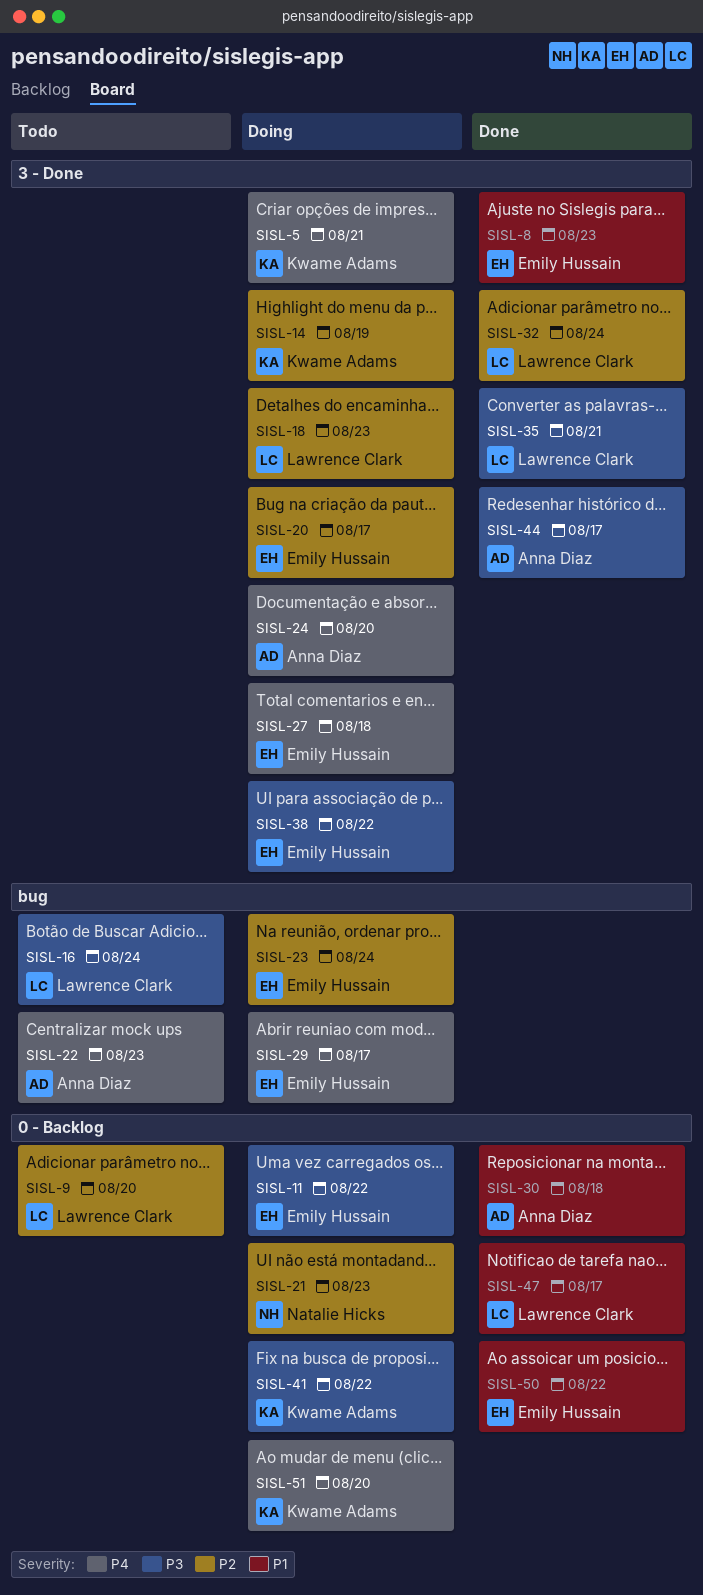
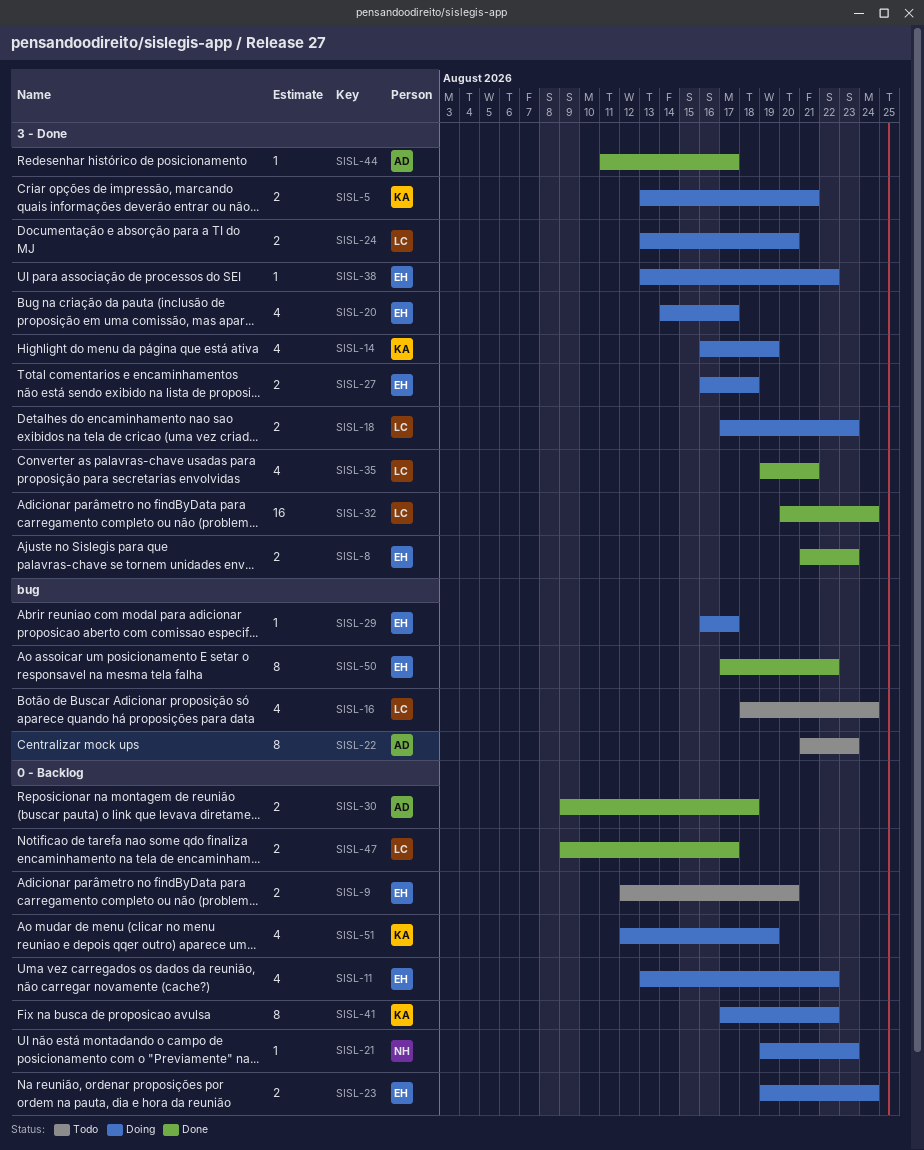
SISL-9, owner: Lawrence Clark -> Emily Hussain
SISL-23, label: bug -> 0 - Backlog
SISL-24, owner: Anna Diaz -> Lawrence Clark
SISL-50, label: 0 - Backlog -> bug
SISL-51, due: Aug 20 -> Aug 19

